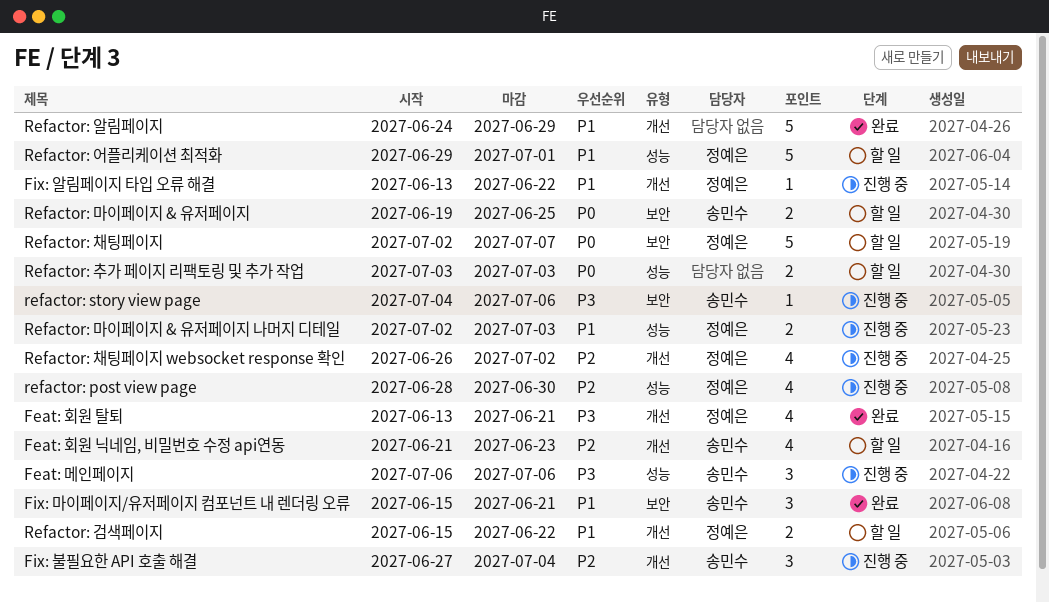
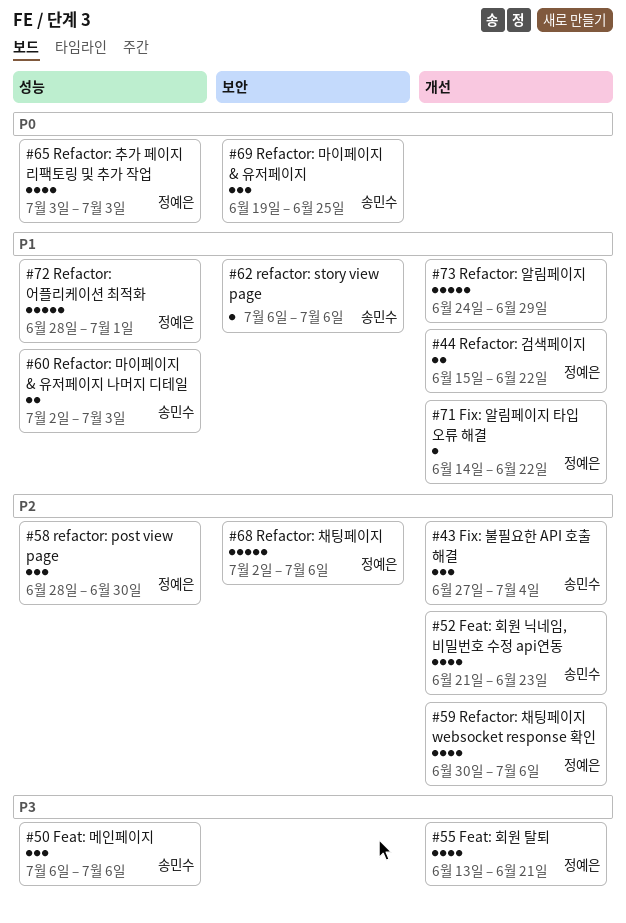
Fix: 마이페이지/유저페이지 컴포넌트 내 렌더링 오류: present -> none
Fix: 알림페이지 타입 오류 해결, start: Jun 13 -> Jun 14
refactor: post view page, estimate: 4 -> 3
refactor: story view page, priority: P3 -> P1
refactor: story view page, start: Jul 4 -> Jul 6
Refactor: 마이페이지 & 유저페이지, estimate: 2 -> 3
Refactor: 마이페이지 & 유저페이지 나머지 디테일, owner: 정예은 -> 송민수
Refactor: 어플리케이션 최적화, start: Jun 29 -> Jun 28
Refactor: 채팅페이지, priority: P0 -> P2
Refactor: 채팅페이지, due: Jul 7 -> Jul 6
Refactor: 채팅페이지 websocket response 확인, start: Jun 26 -> Jun 30
Refactor: 채팅페이지 websocket response 확인, due: Jul 2 -> Jul 6
Refactor: 추가 페이지 리팩토링 및 추가 작업, owner: none -> 정예은
Refactor: 추가 페이지 리팩토링 및 추가 작업, estimate: 2 -> 4

